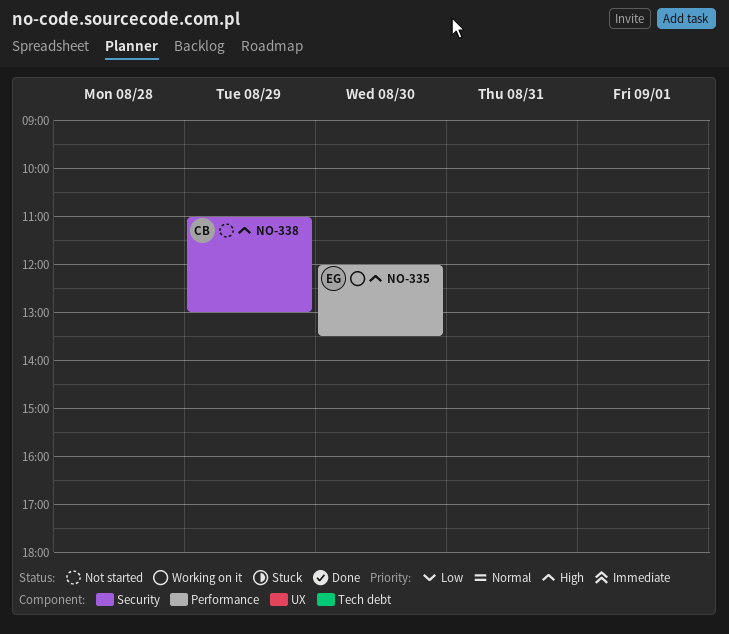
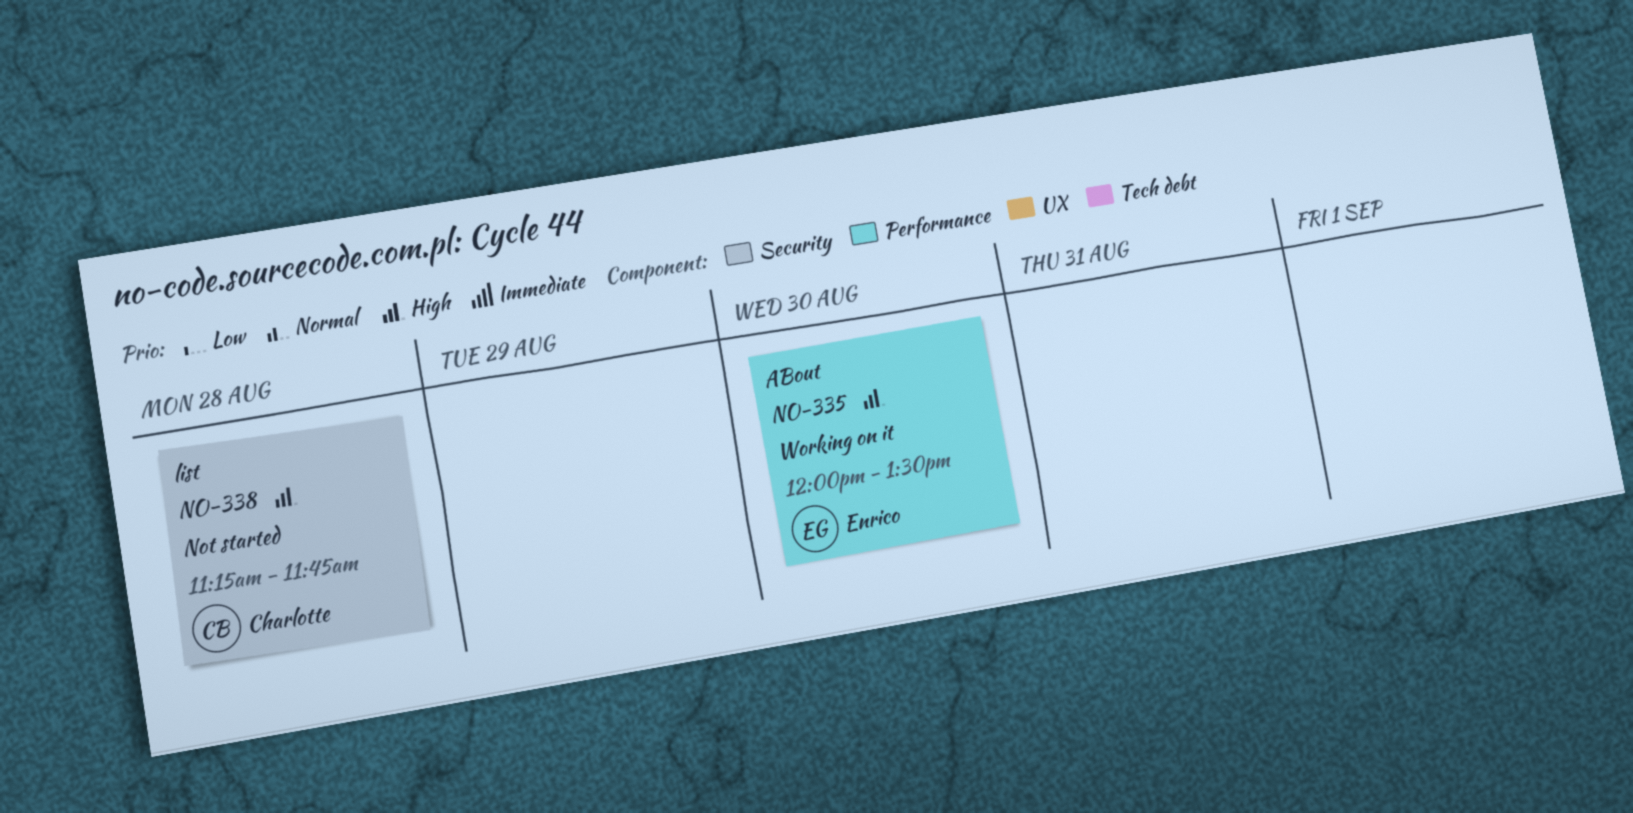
NO-338, day: Aug 29 -> Aug 28
NO-338, begins: 11:00 -> 11:15
NO-338, ends: 13:00 -> 11:45

